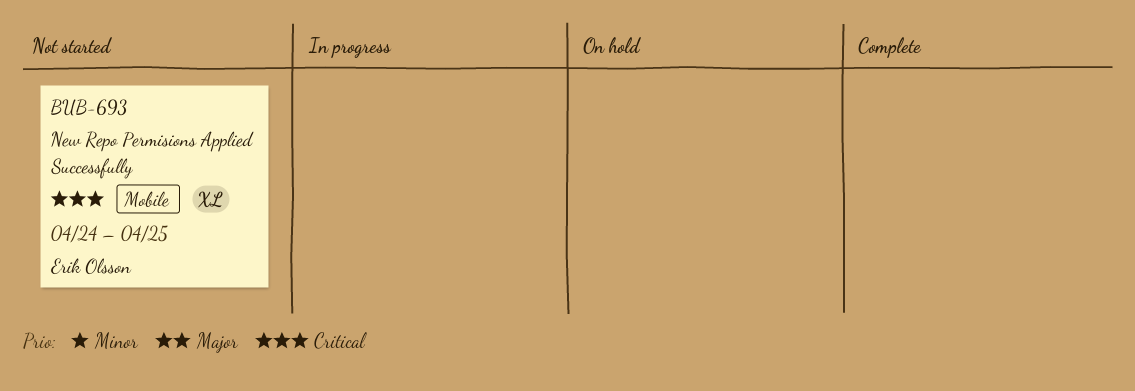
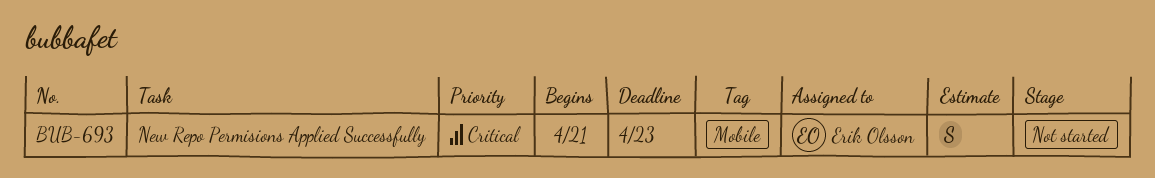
BUB-693, estimate: XL -> S
BUB-693, start: Apr 24 -> Apr 21
BUB-693, due: Apr 25 -> Apr 23

